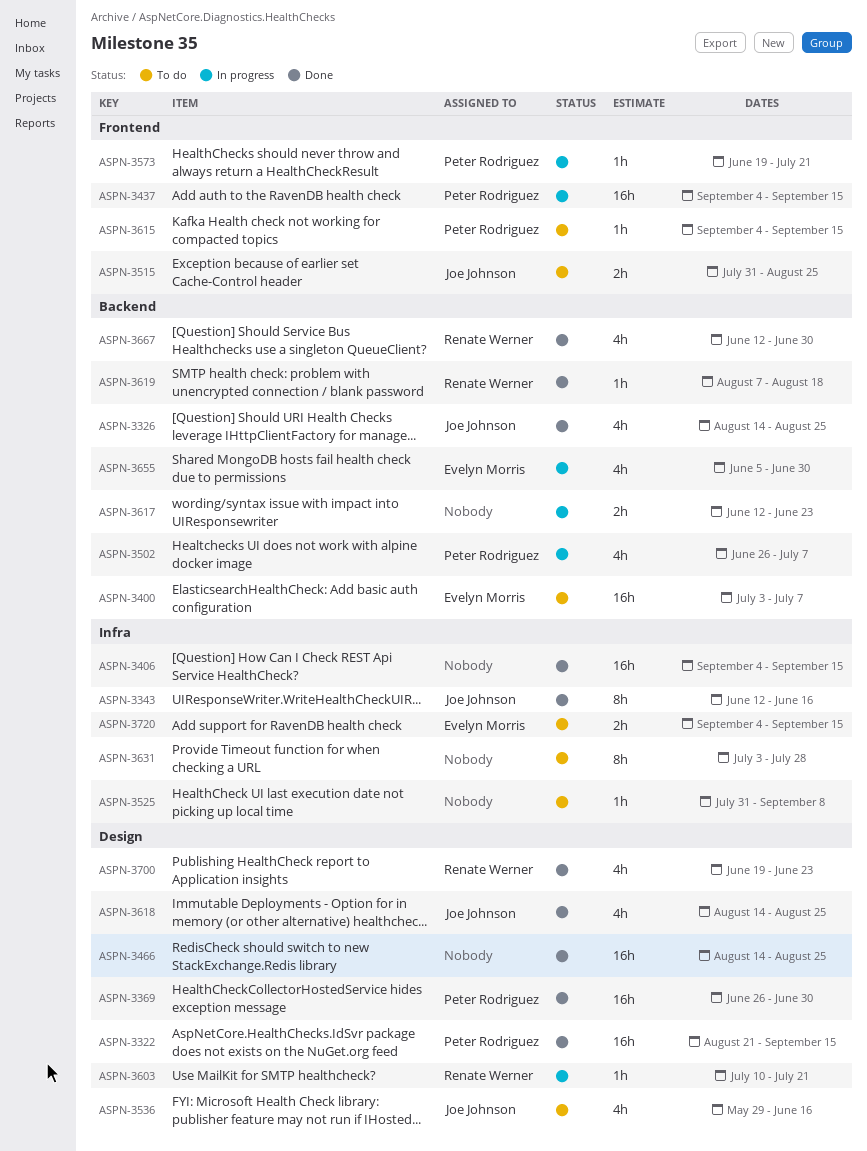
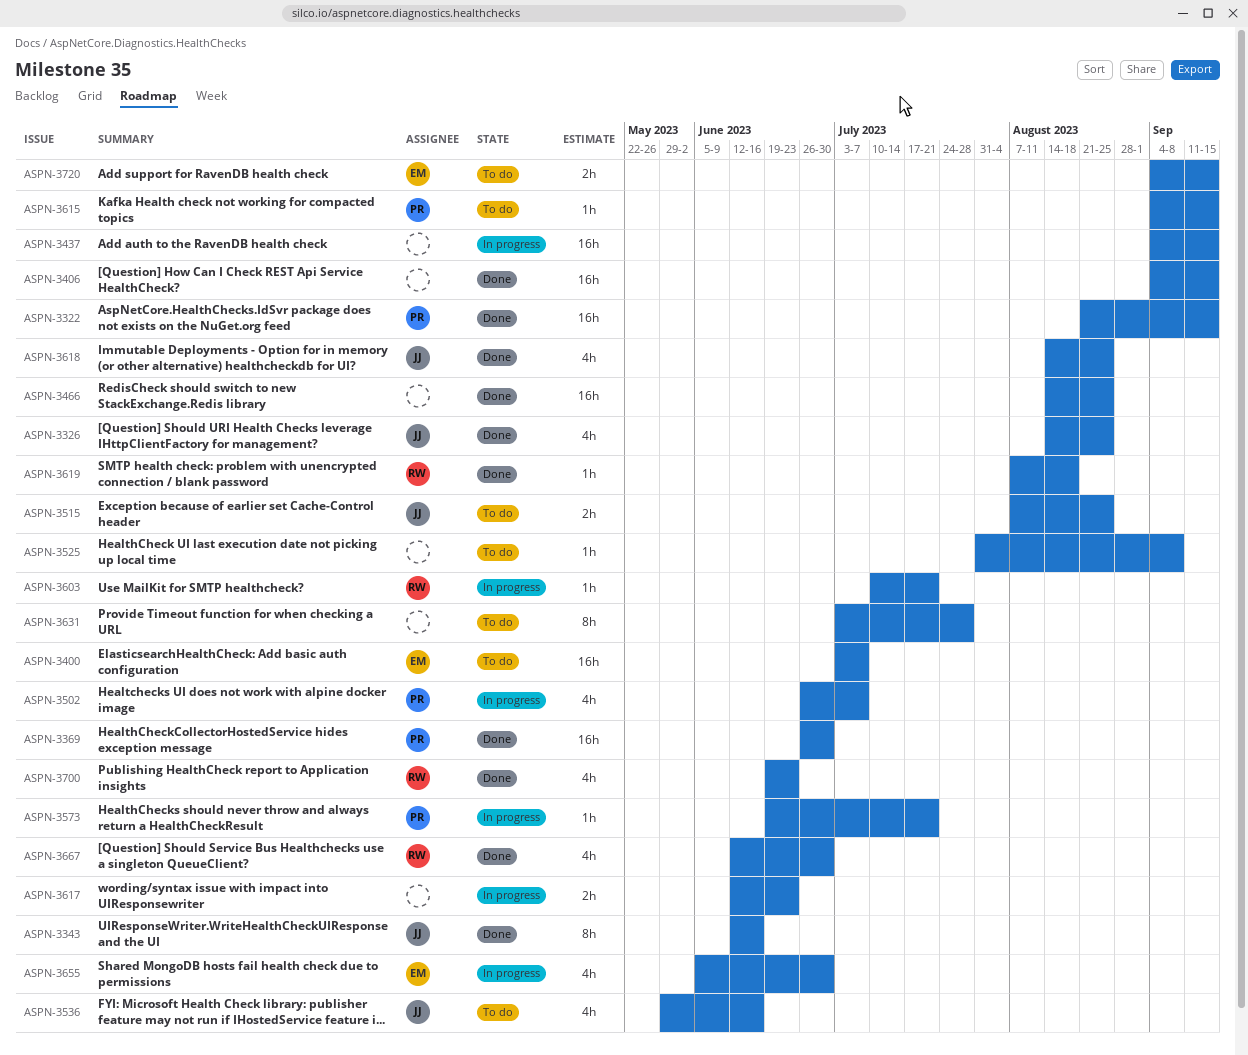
ASPN-3437, owner: Peter Rodriguez -> none
ASPN-3515, start: Jul 31 -> Aug 7

